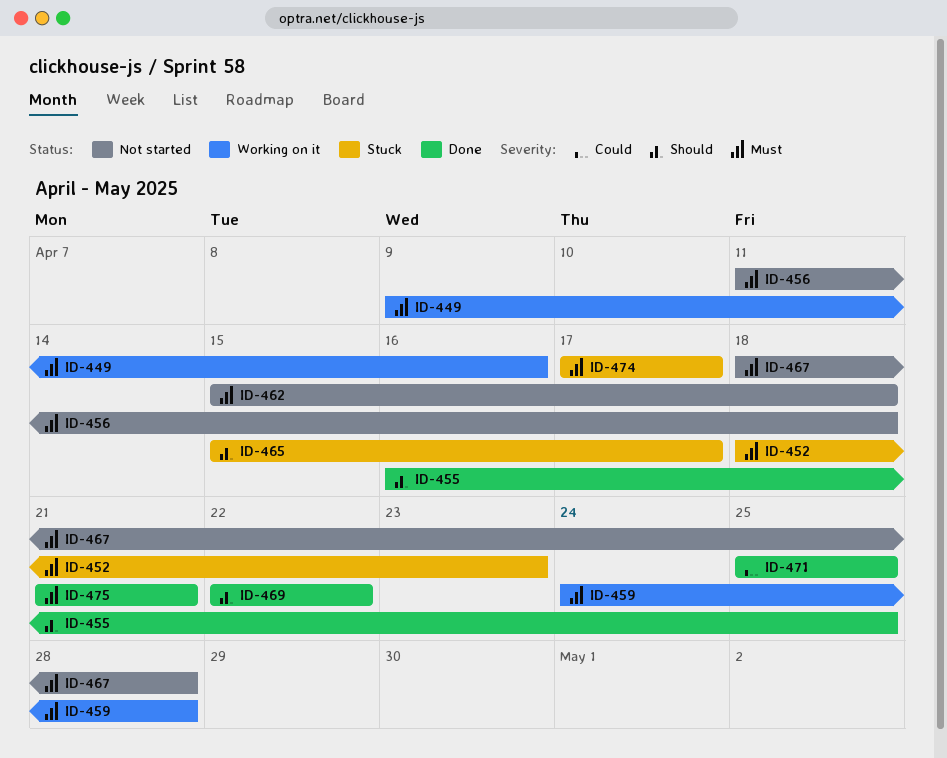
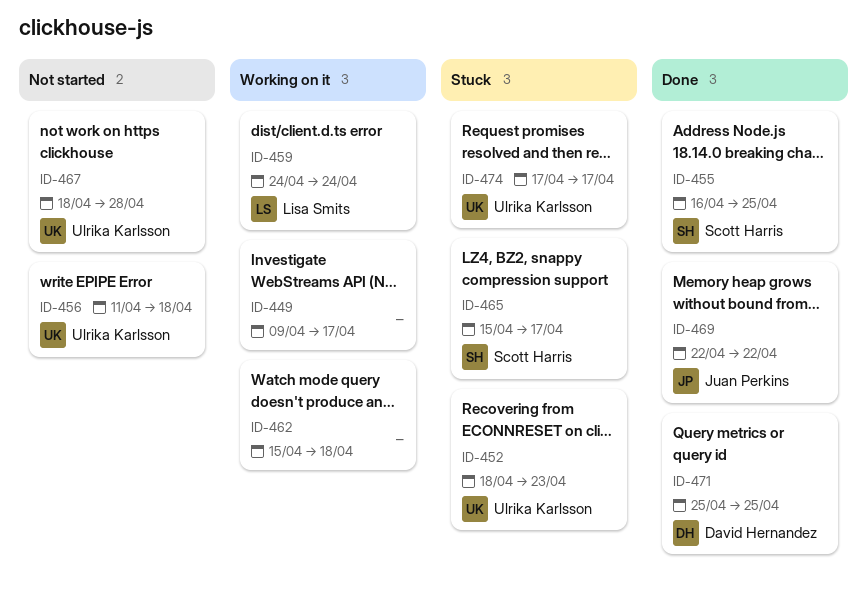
ID-449, due: Apr 16 -> Apr 17
ID-459, due: Apr 28 -> Apr 24
ID-462, status: Not started -> Working on it
ID-475: present -> none

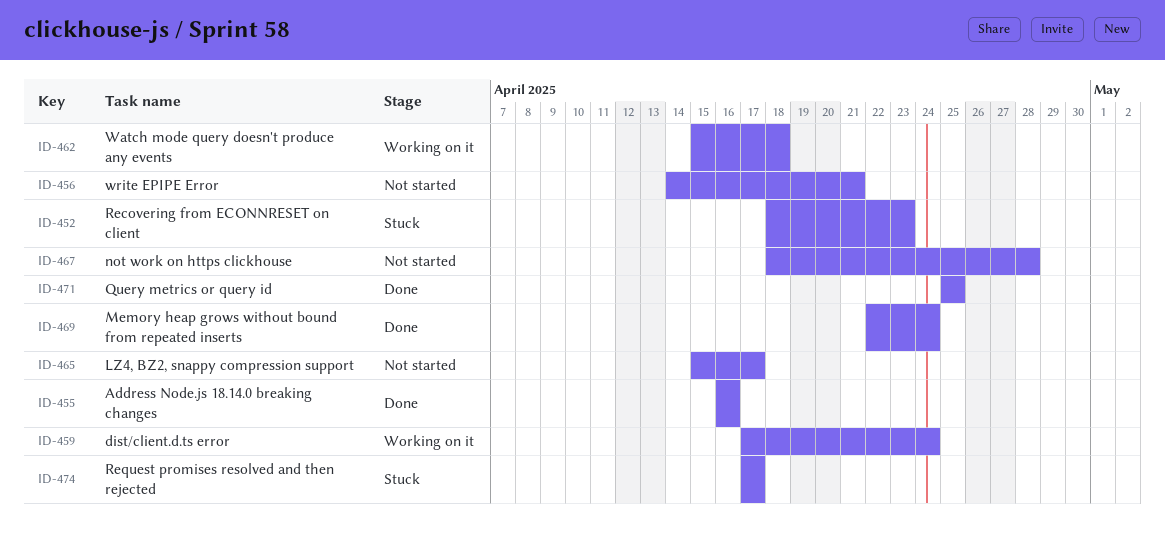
ID-449: present -> none
ID-455, due: Apr 25 -> Apr 16
ID-456, start: Apr 11 -> Apr 14
ID-456, due: Apr 18 -> Apr 21
ID-459, start: Apr 24 -> Apr 17
ID-465, status: Stuck -> Not started
ID-469, due: Apr 22 -> Apr 24

